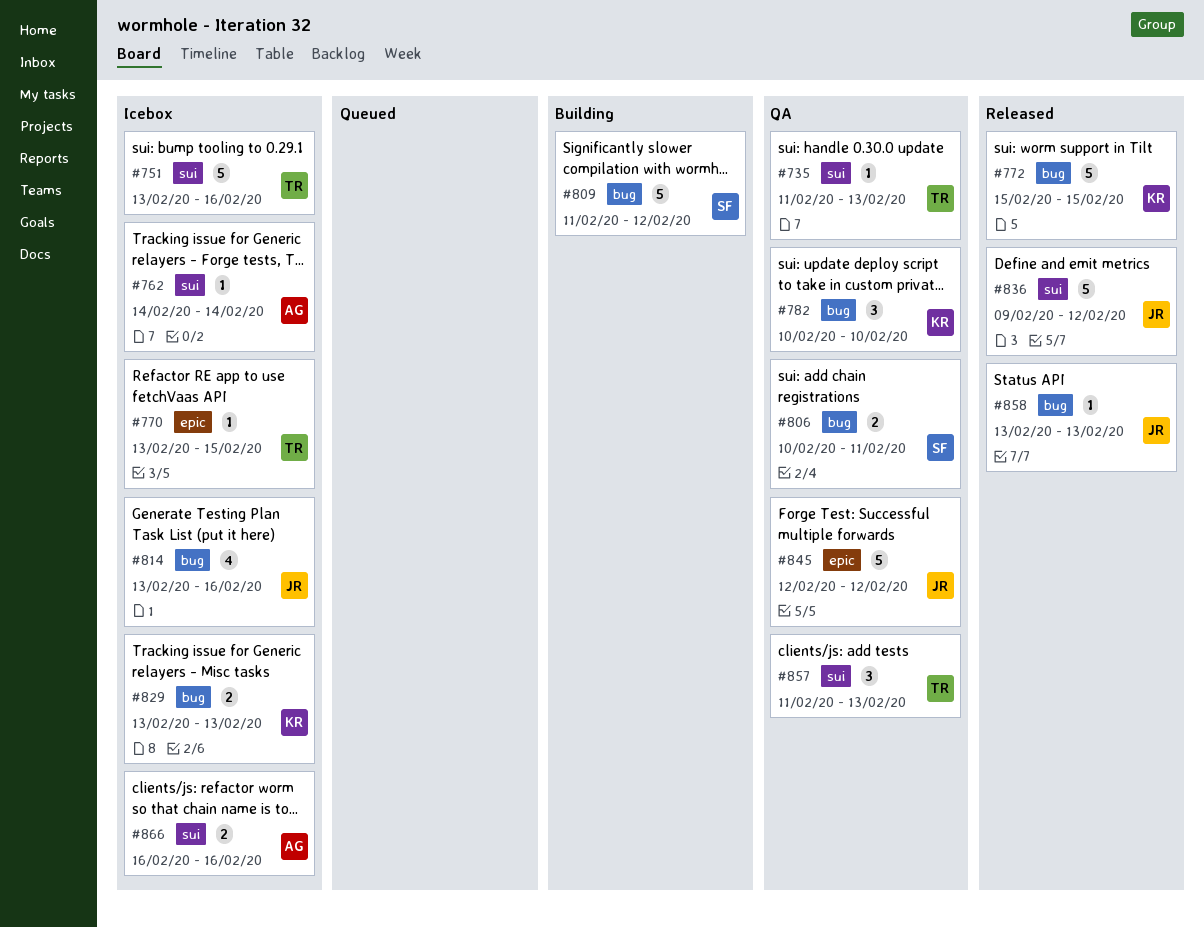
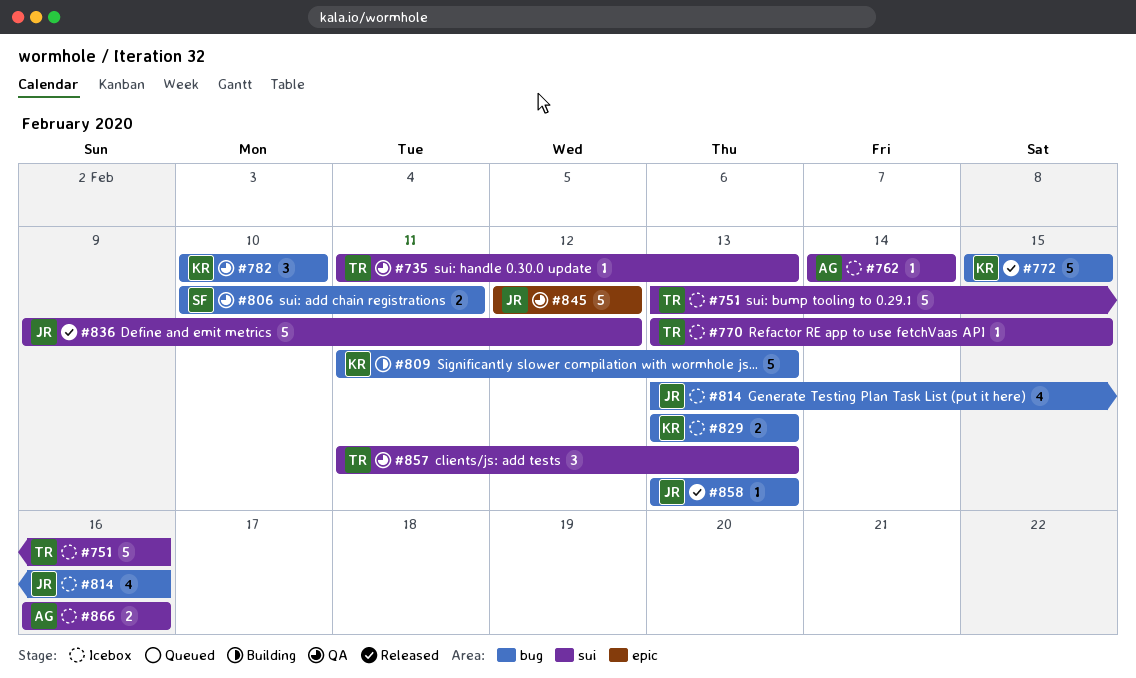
#770, label: epic -> sui
#809, owner: SF -> KR
#809, due: Feb 12 -> Feb 13

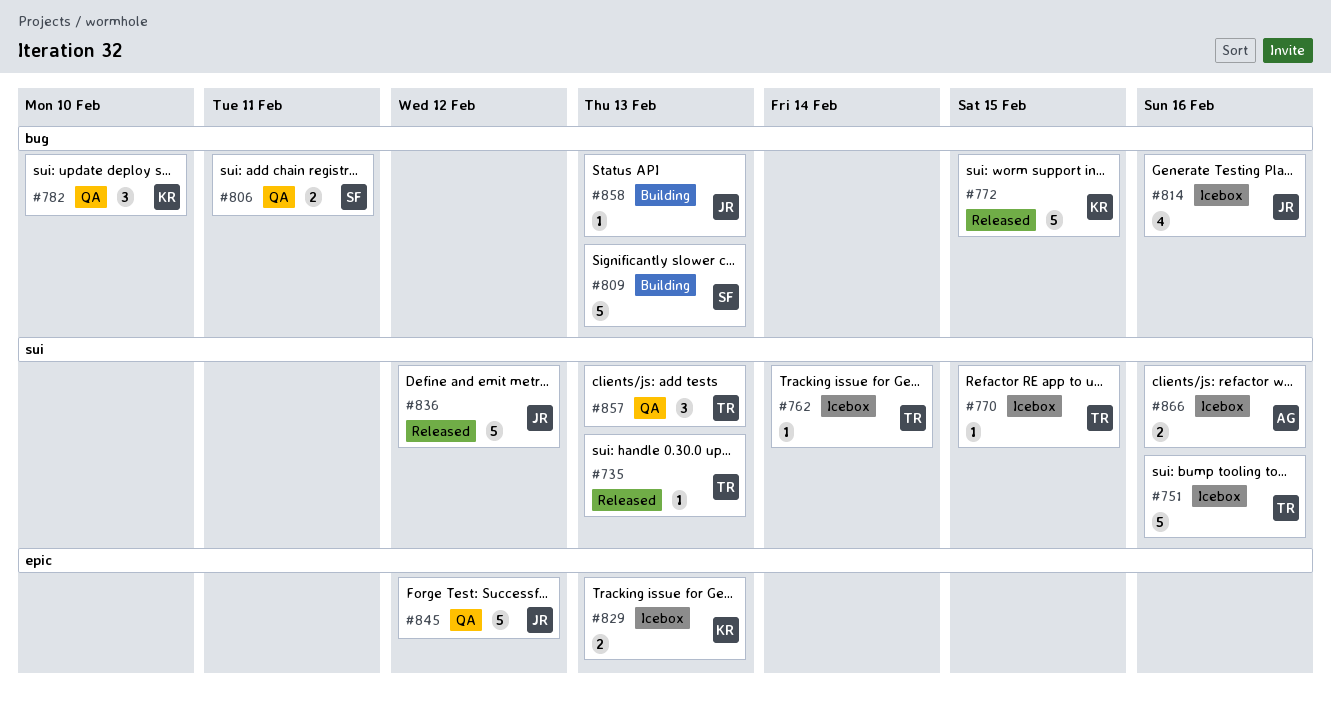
#735, status: QA -> Released
#762, owner: AG -> TR
#809, owner: KR -> SF
#829, label: bug -> epic
#858, status: Released -> Building

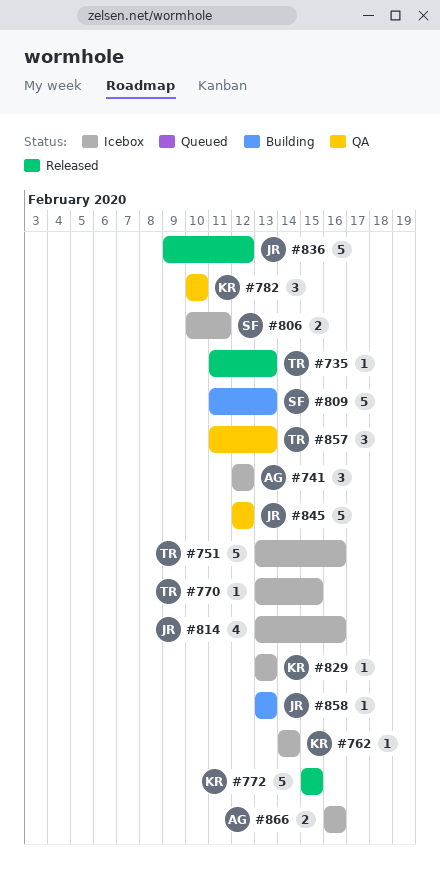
#741: none -> present
#762, owner: TR -> KR
#806, status: QA -> Icebox
#829, estimate: 2 -> 1

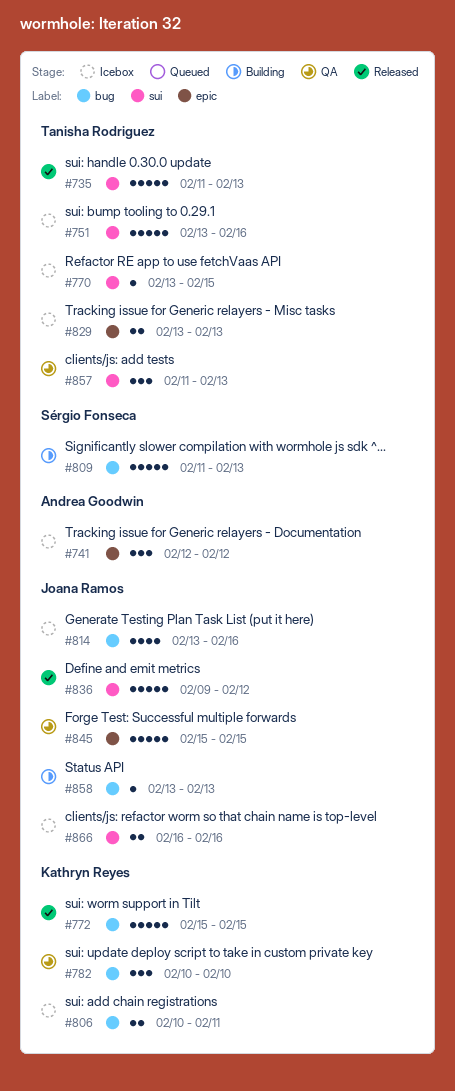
#735, estimate: 1 -> 5
#762: present -> none
#806, owner: Sérgio Fonseca -> Kathryn Reyes
#829, owner: Kathryn Reyes -> Tanisha Rodriguez
#829, estimate: 1 -> 2
#845, start: Feb 12 -> Feb 15
#845, due: Feb 12 -> Feb 15
#866, owner: Andrea Goodwin -> Joana Ramos

